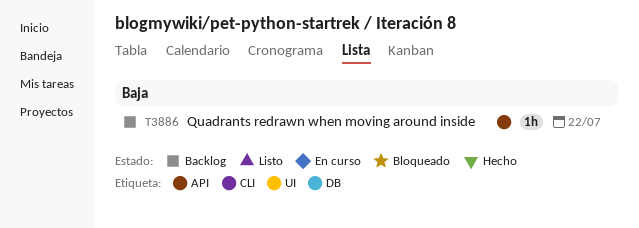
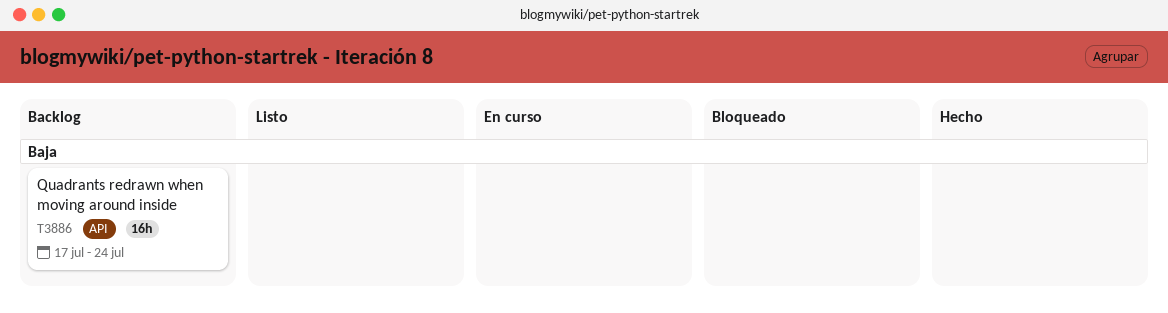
T3886, estimate: 1h -> 16h
T3886, due: Jul 22 -> Jul 24

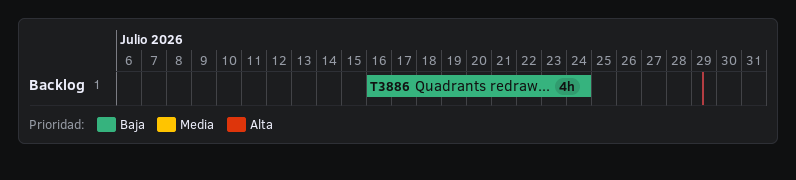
T3886, estimate: 16h -> 4h
T3886, start: Jul 17 -> Jul 16

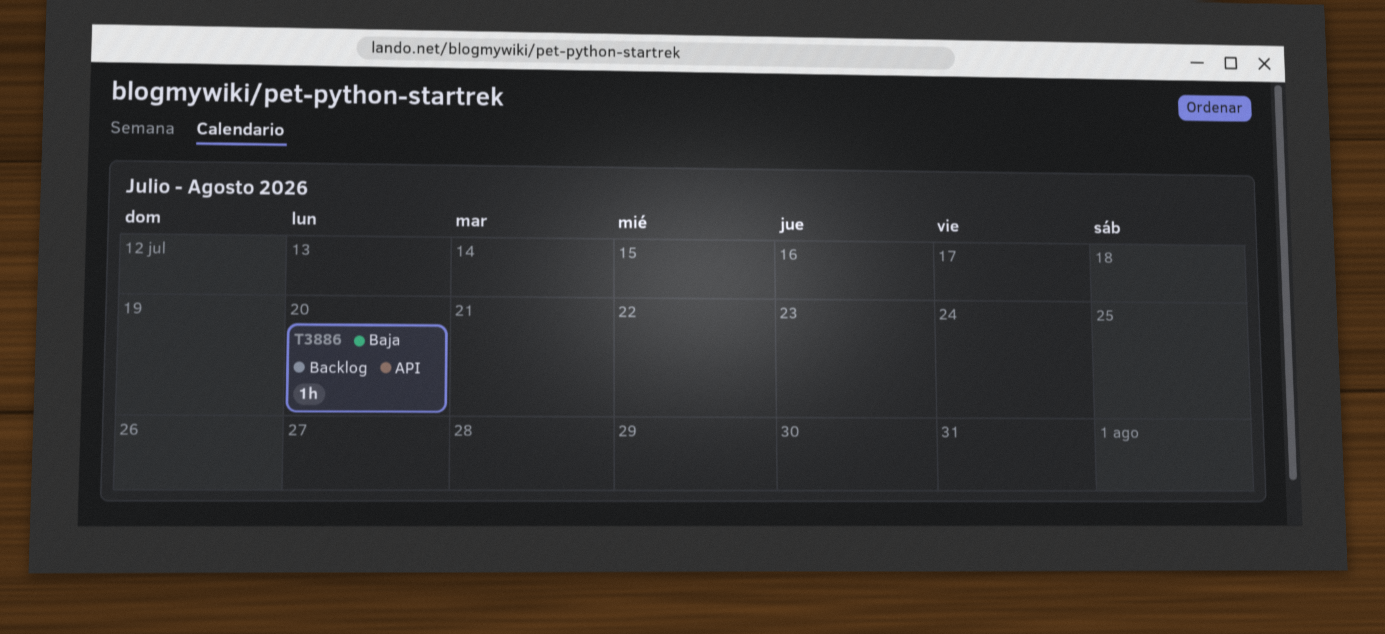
T3886, estimate: 4h -> 1h
T3886, due: Jul 24 -> Jul 20

